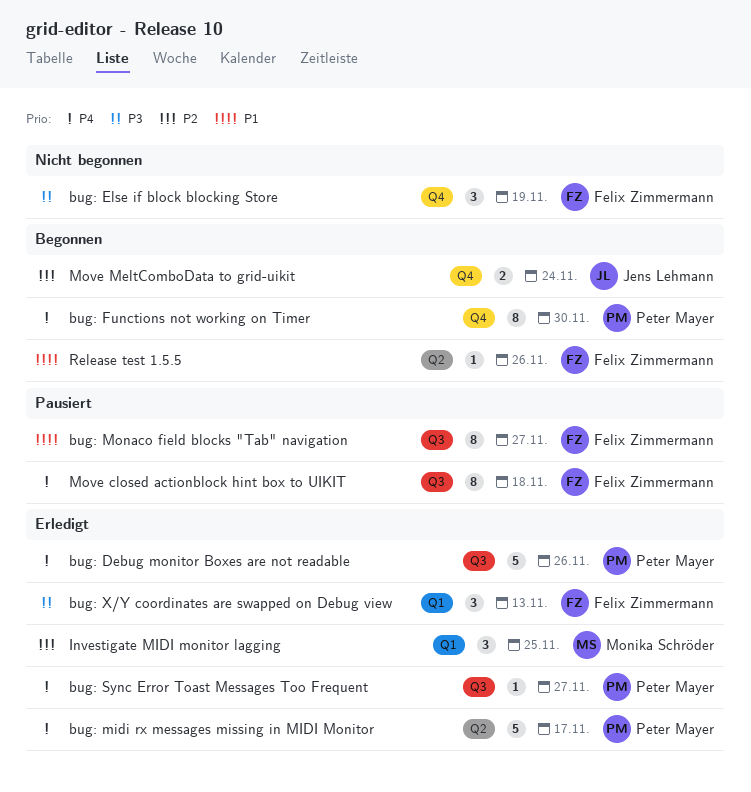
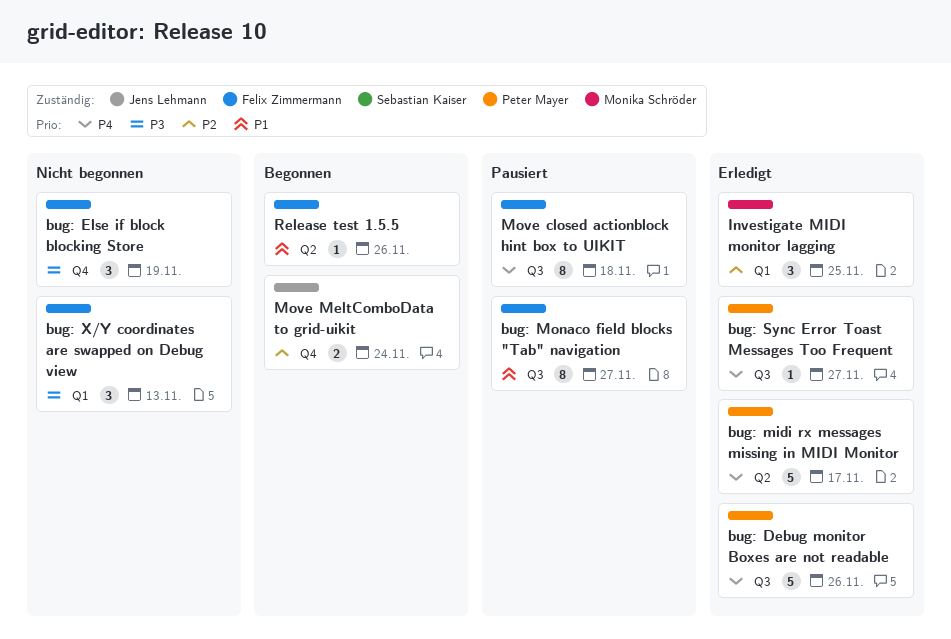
bug: Functions not working on Timer: present -> none
bug: X/Y coordinates are swapped on Debug view, status: Erledigt -> Nicht begonnen

